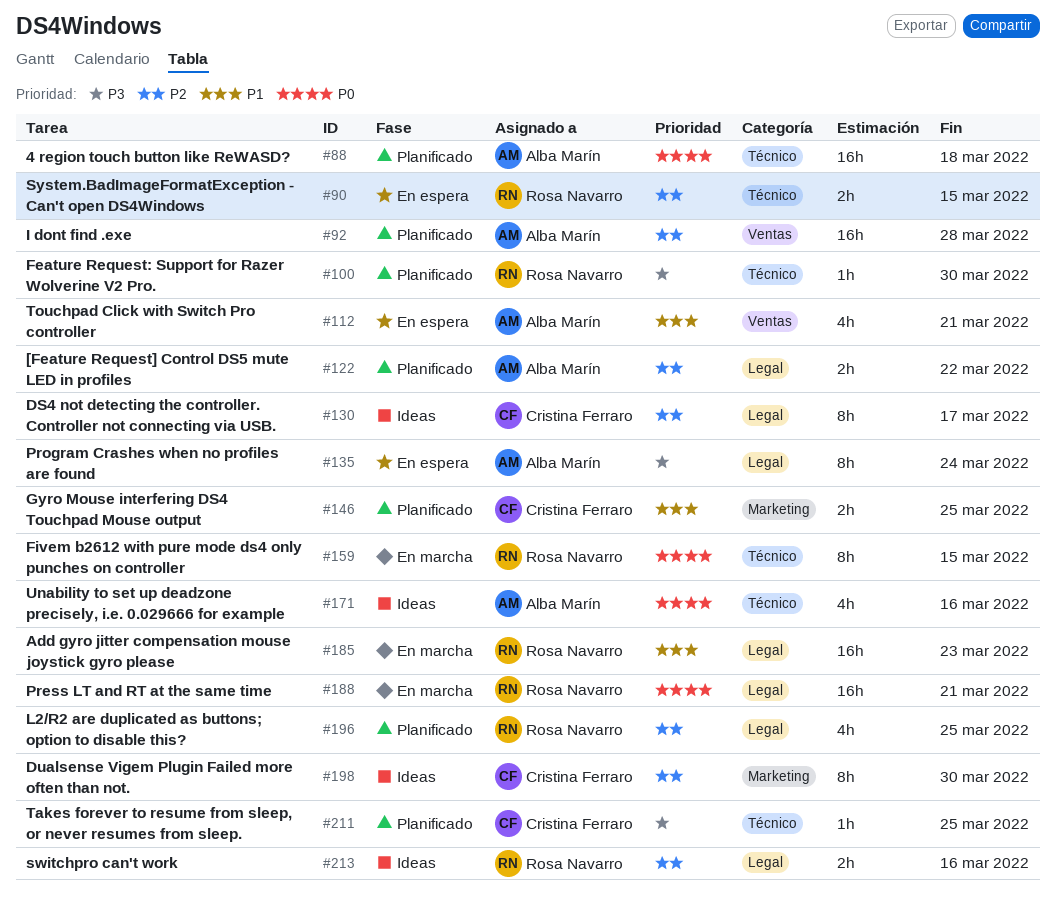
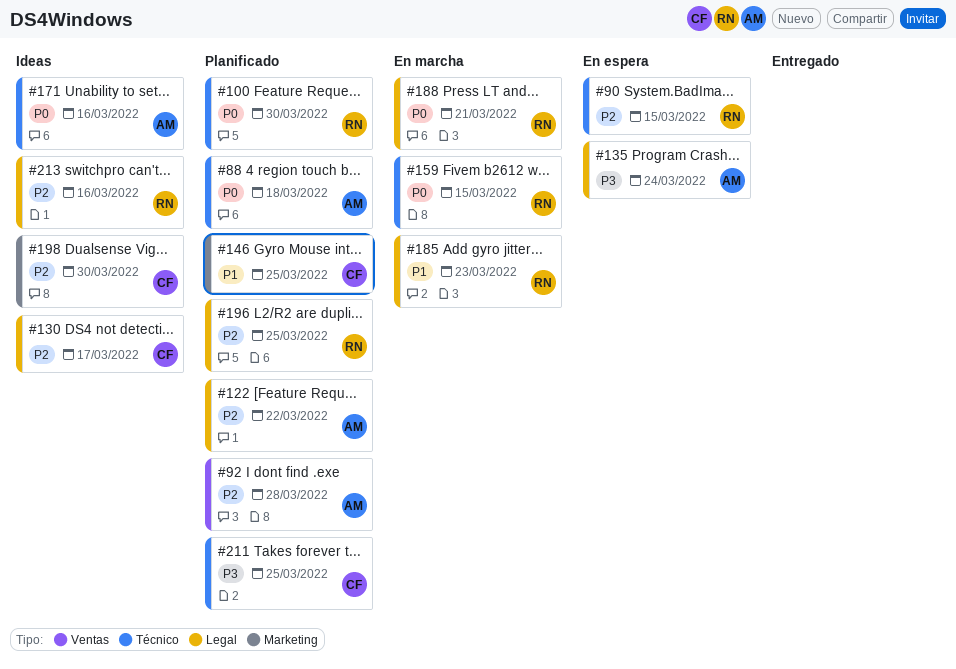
#100, priority: P3 -> P0
#112: present -> none

